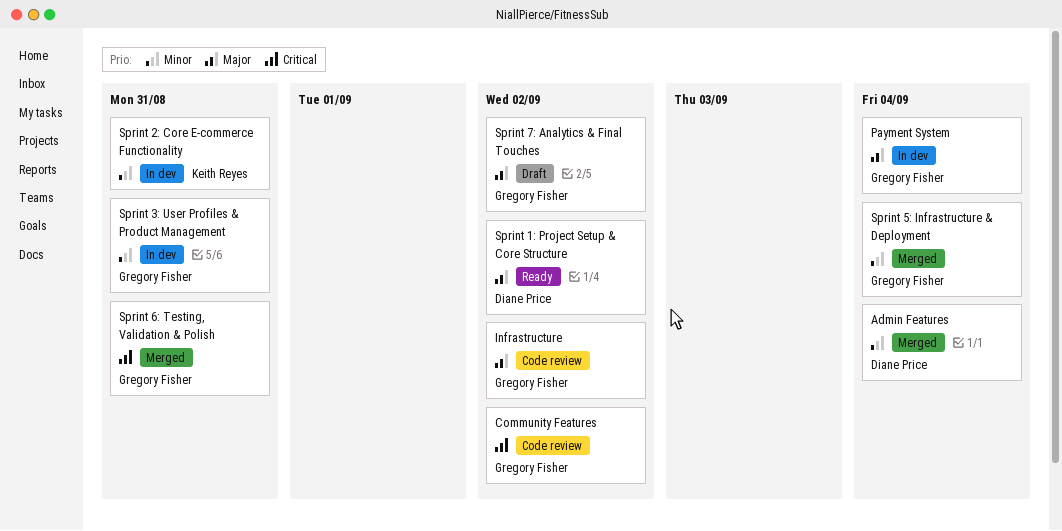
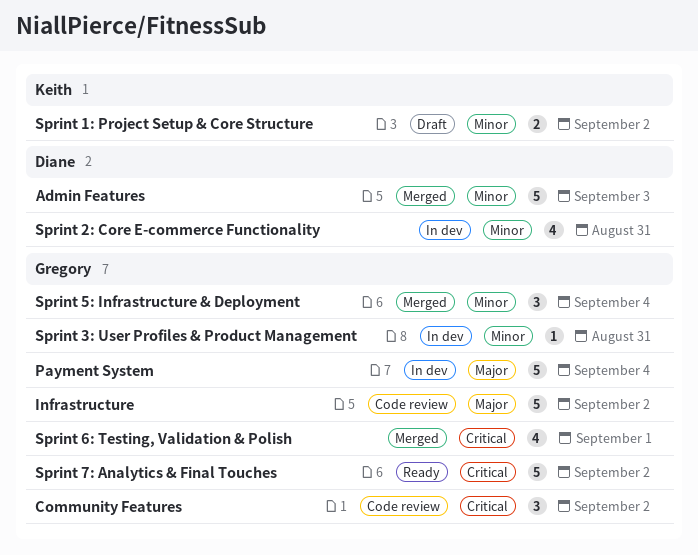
Admin Features, due: Sep 4 -> Sep 3
Sprint 1: Project Setup & Core Structure, status: Ready -> Draft
Sprint 1: Project Setup & Core Structure, owner: Diane Price -> Keith Reyes
Sprint 1: Project Setup & Core Structure, priority: Major -> Minor
Sprint 2: Core E-commerce Functionality, owner: Keith Reyes -> Diane Price
Sprint 6: Testing, Validation & Polish, due: Aug 31 -> Sep 1
Sprint 7: Analytics & Final Touches, status: Draft -> Ready
Sprint 7: Analytics & Final Touches, priority: Major -> Critical

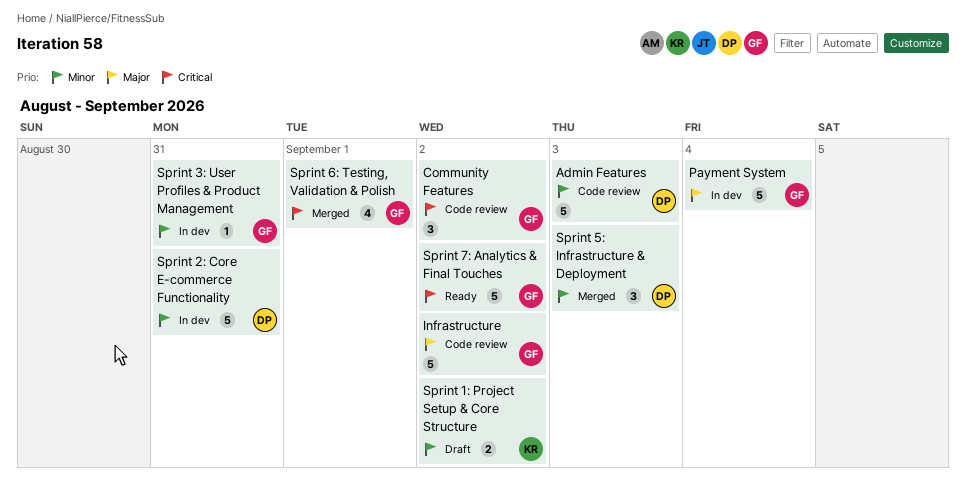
Admin Features, status: Merged -> Code review
Sprint 2: Core E-commerce Functionality, estimate: 4 -> 5
Sprint 5: Infrastructure & Deployment, owner: Gregory -> Diane
Sprint 5: Infrastructure & Deployment, due: Sep 4 -> Sep 3

